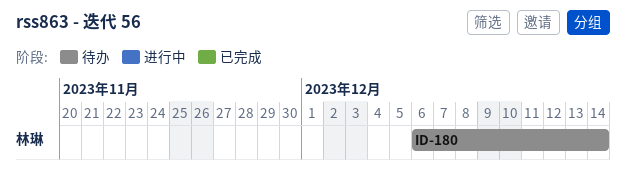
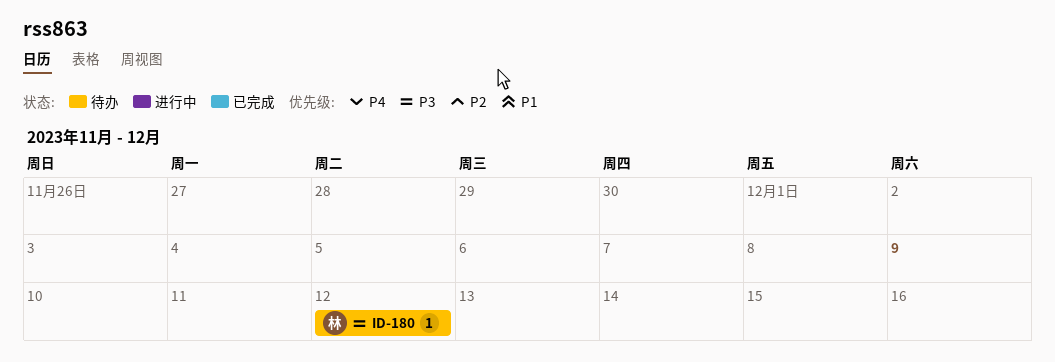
ID-180, start: Dec 6 -> Dec 12
ID-180, due: Dec 14 -> Dec 12

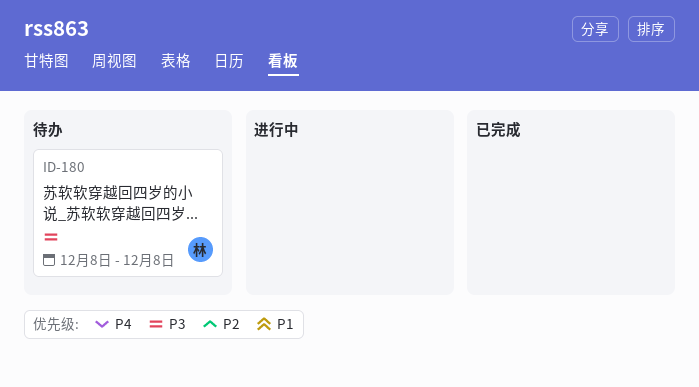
ID-180, start: Dec 12 -> Dec 8
ID-180, due: Dec 12 -> Dec 8

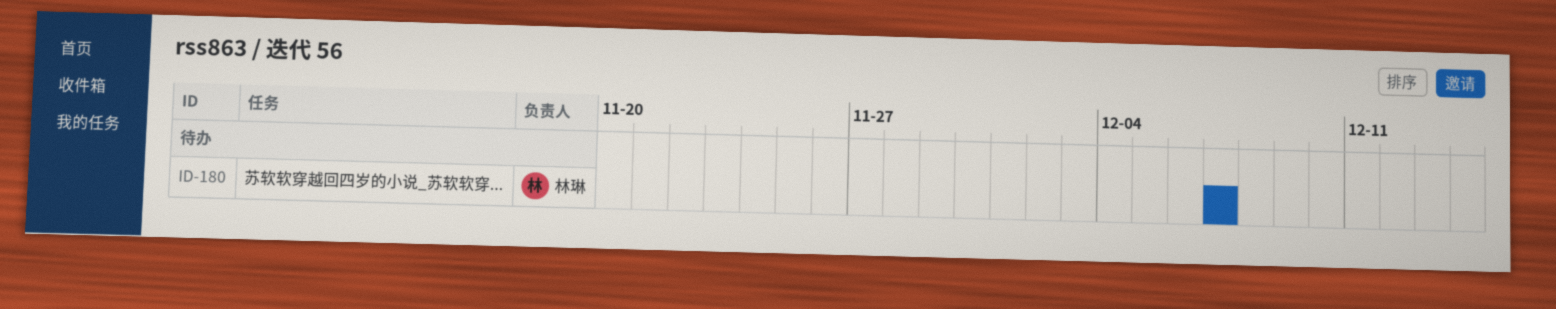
ID-180, start: Dec 8 -> Dec 7
ID-180, due: Dec 8 -> Dec 7

